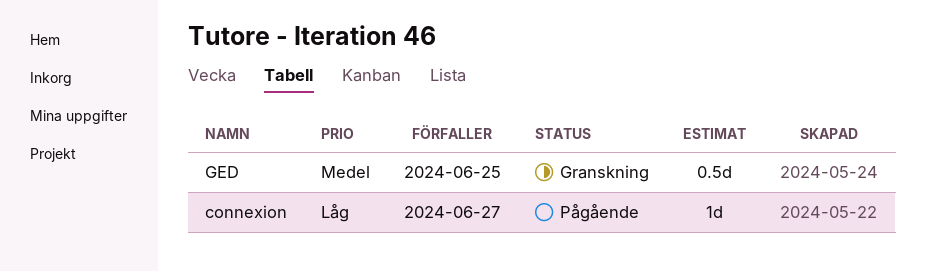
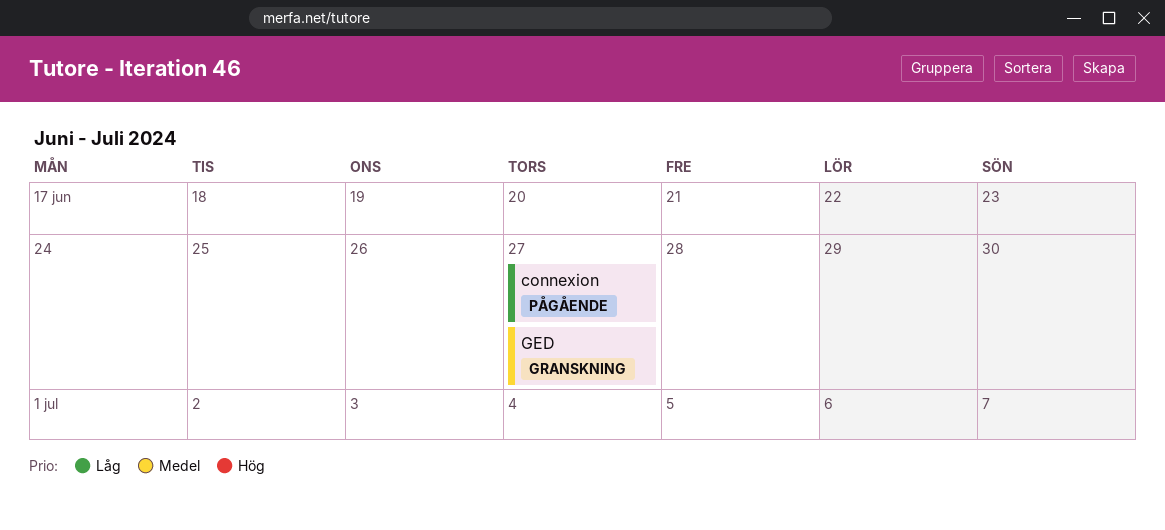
GED, due: Jun 25 -> Jun 27

